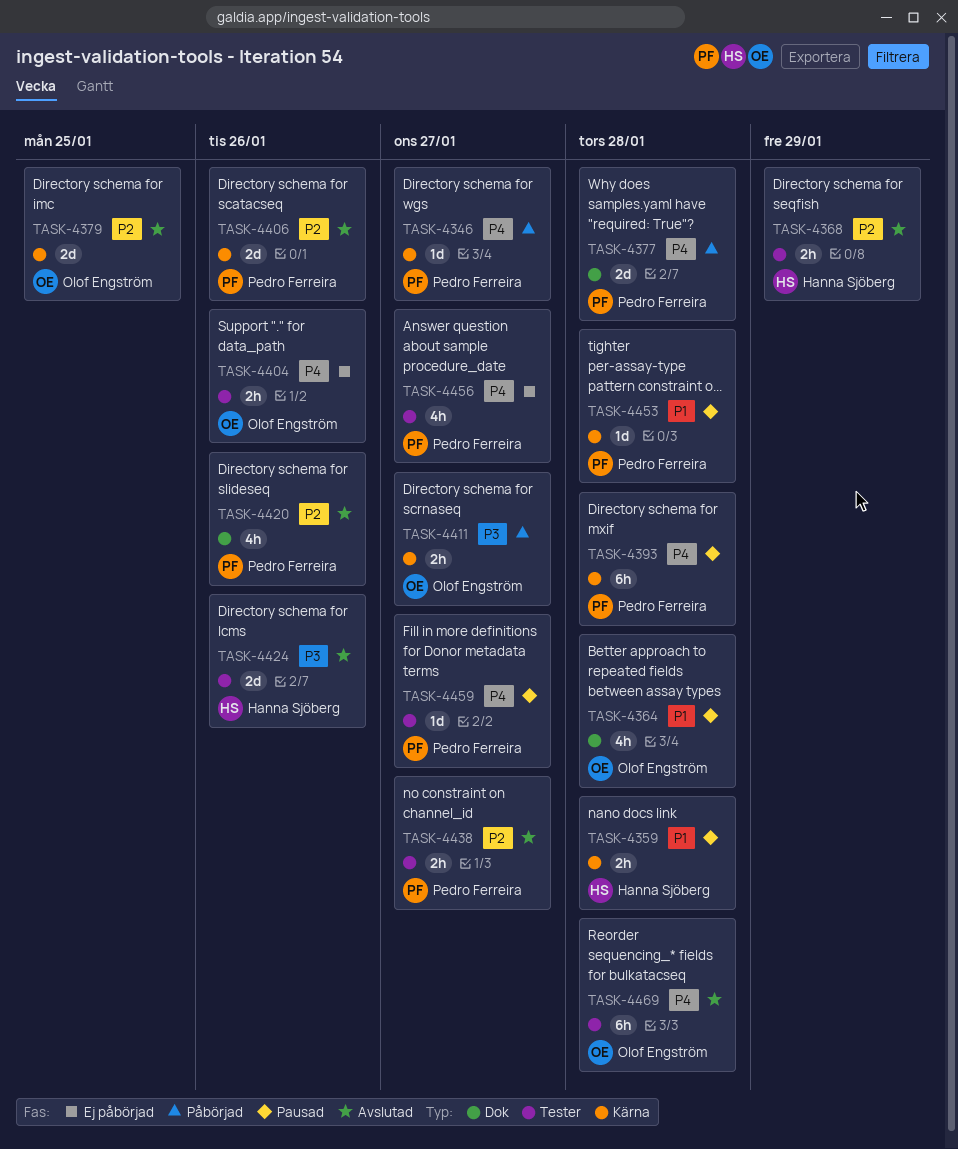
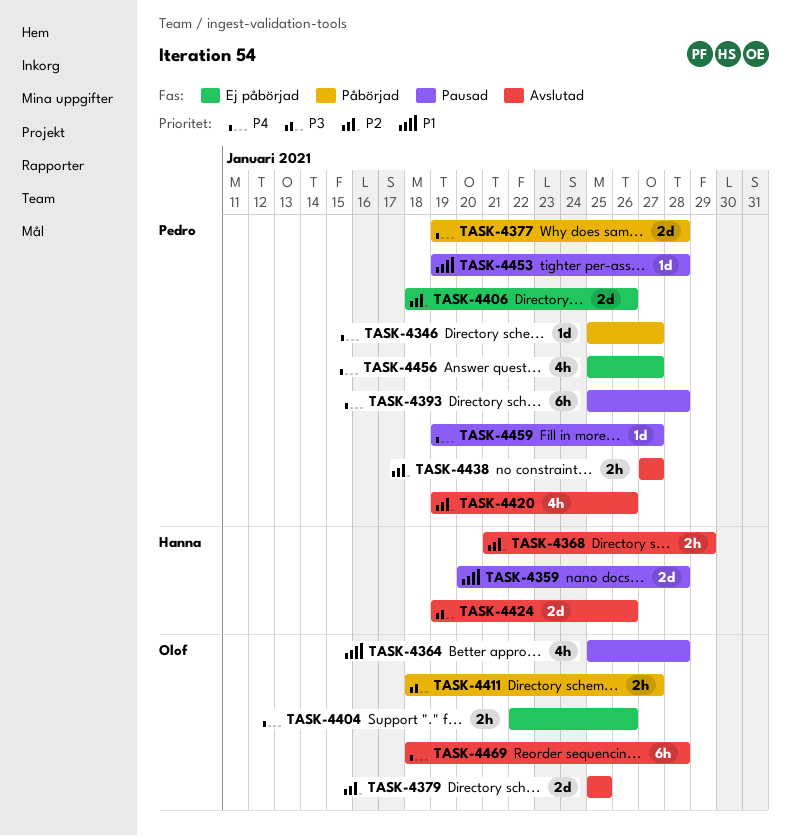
TASK-4359, estimate: 2h -> 2d
TASK-4406, status: Avslutad -> Ej påbörjad

